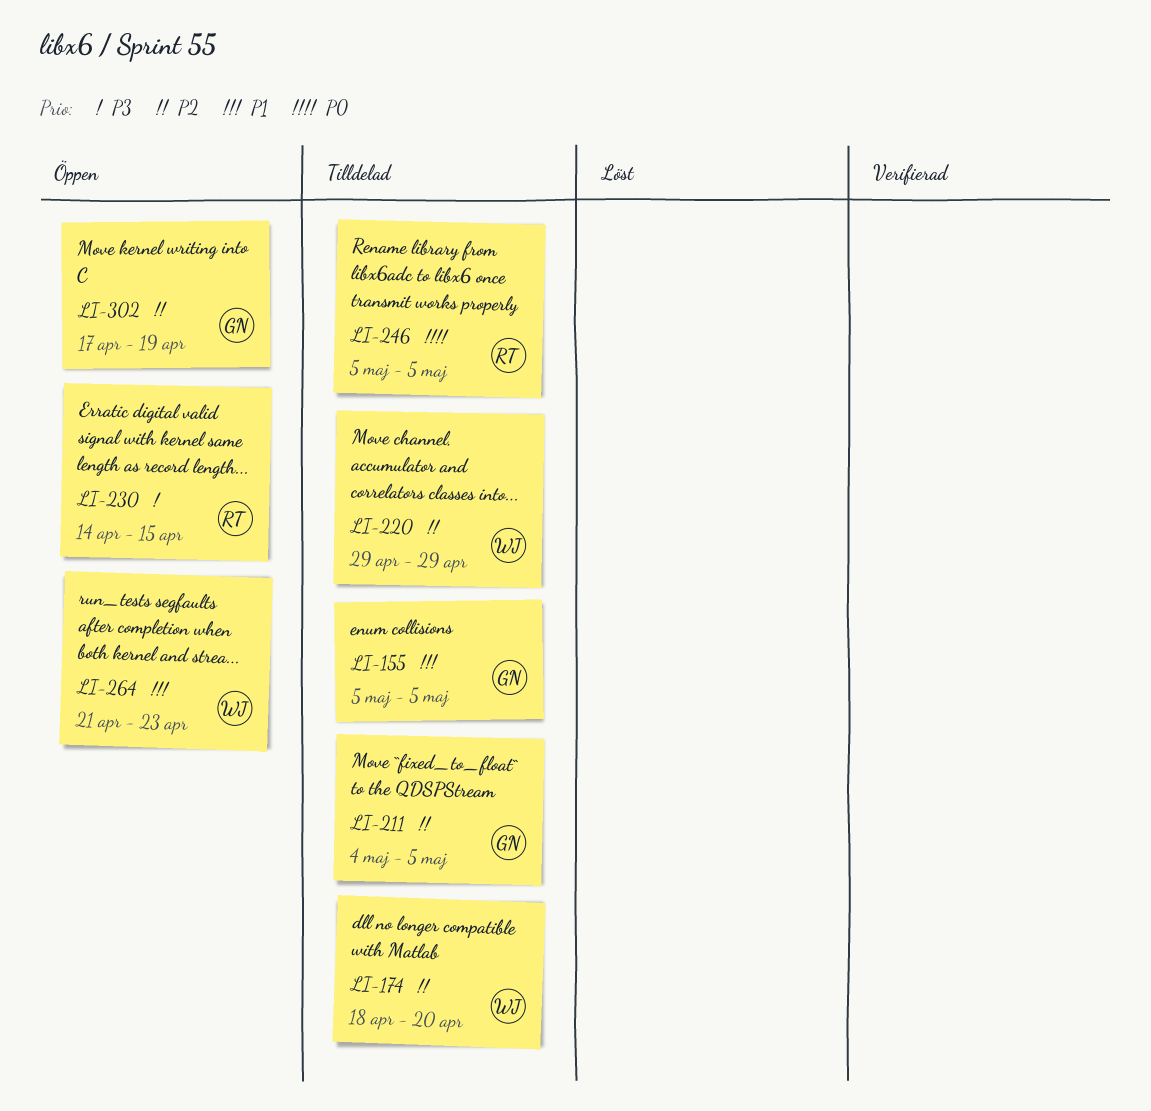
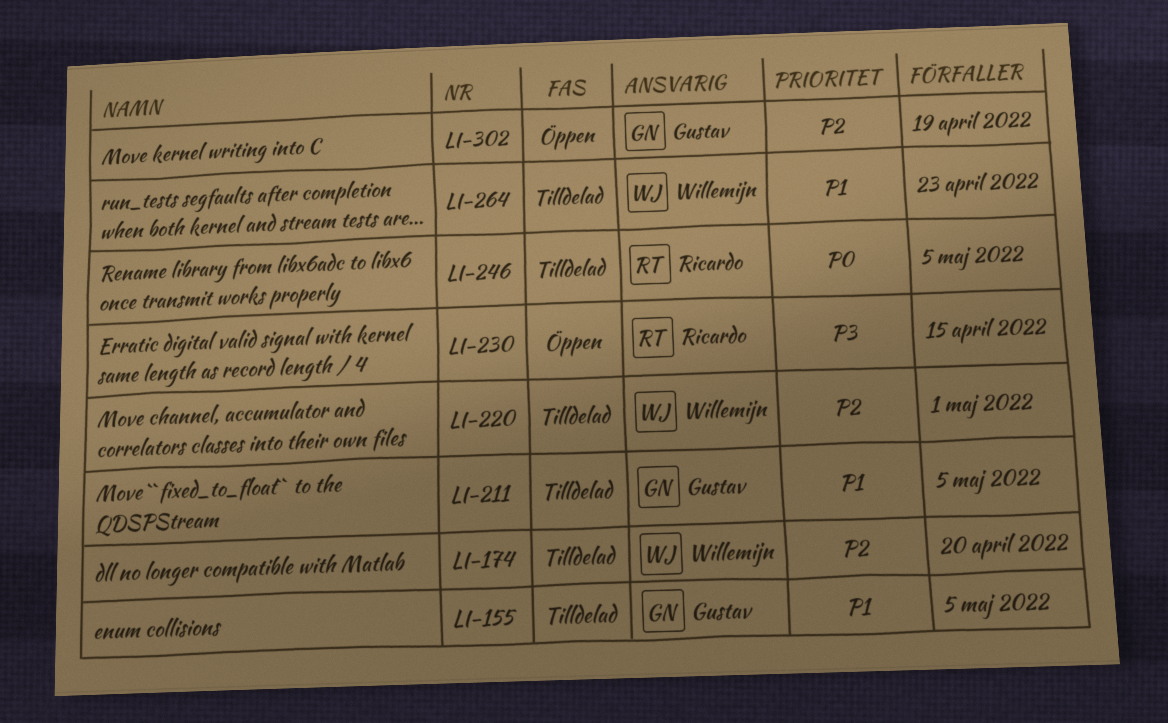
LI-211, priority: P2 -> P1
LI-220, due: Apr 29 -> May 1
LI-264, status: Öppen -> Tilldelad

